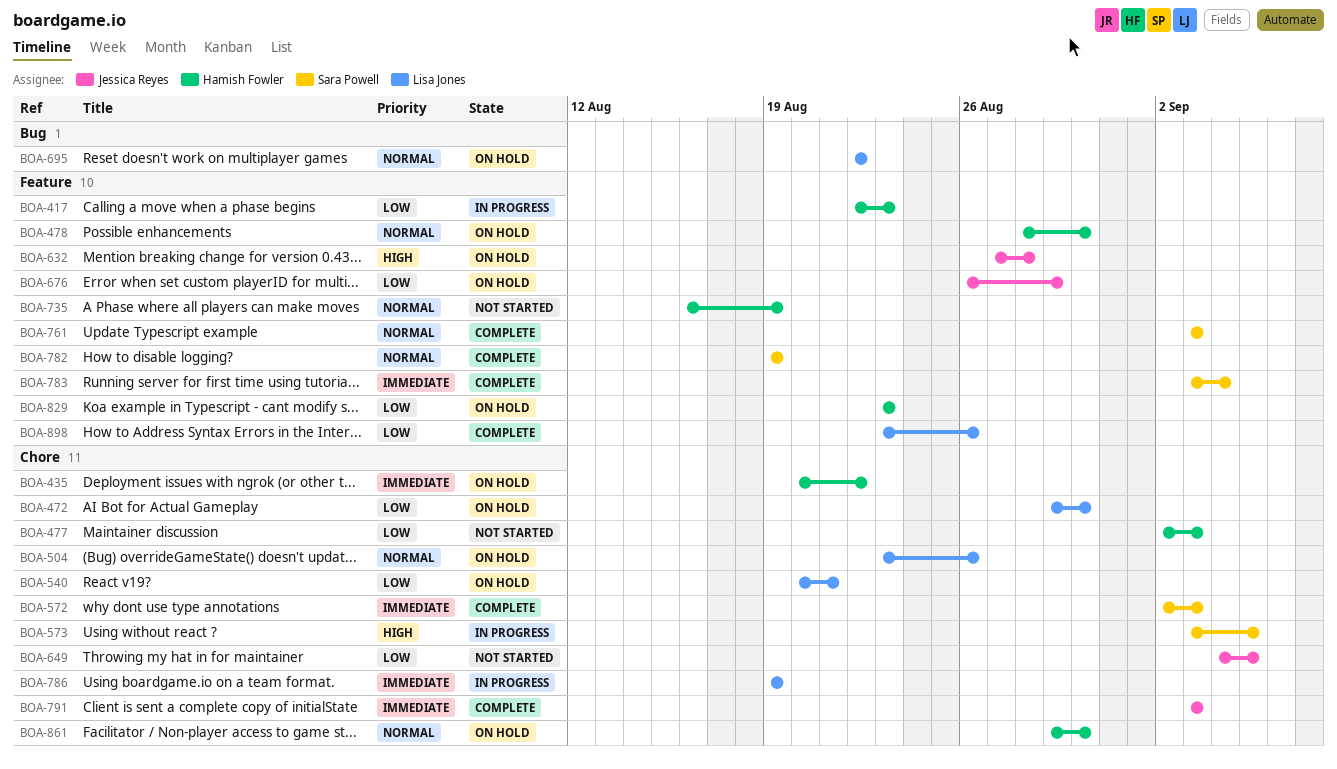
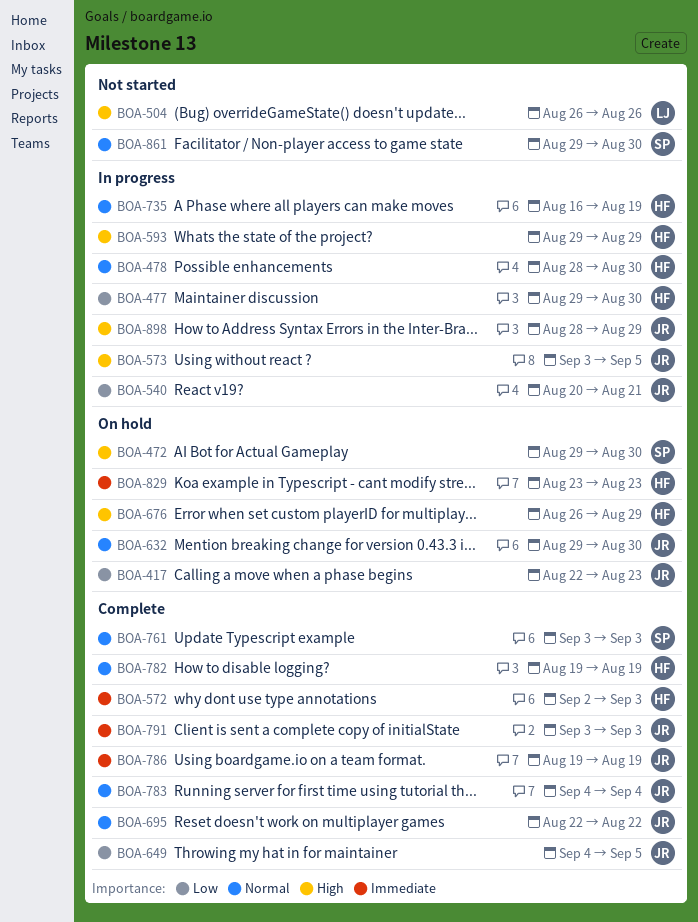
BOA-417, status: In progress -> On hold
BOA-417, owner: Hamish Fowler -> Jessica Reyes
BOA-435: present -> none
BOA-472, owner: Lisa Jones -> Sara Powell
BOA-472, priority: Low -> High
BOA-477, status: Not started -> In progress
BOA-477, start: Sep 2 -> Aug 29
BOA-477, due: Sep 3 -> Aug 30
BOA-478, status: On hold -> In progress
BOA-504, status: On hold -> Not started
BOA-504, priority: Normal -> High
BOA-504, start: Aug 23 -> Aug 26
BOA-540, status: On hold -> In progress
BOA-540, owner: Lisa Jones -> Jessica Reyes
BOA-572, owner: Sara Powell -> Hamish Fowler
BOA-573, owner: Sara Powell -> Jessica Reyes
BOA-593: none -> present
BOA-632, priority: High -> Normal
BOA-632, start: Aug 27 -> Aug 29
BOA-632, due: Aug 28 -> Aug 30
BOA-649, status: Not started -> Complete
BOA-676, owner: Jessica Reyes -> Hamish Fowler
BOA-676, priority: Low -> High
BOA-695, status: On hold -> Complete
BOA-695, owner: Lisa Jones -> Jessica Reyes
BOA-735, status: Not started -> In progress
BOA-782, owner: Sara Powell -> Hamish Fowler
BOA-783, owner: Sara Powell -> Jessica Reyes
BOA-783, priority: Immediate -> Normal
BOA-783, start: Sep 3 -> Sep 4
BOA-786, status: In progress -> Complete
BOA-786, owner: Lisa Jones -> Jessica Reyes
BOA-829, priority: Low -> Immediate
BOA-861, status: On hold -> Not started
BOA-861, owner: Hamish Fowler -> Sara Powell
BOA-898, status: Complete -> In progress
BOA-898, owner: Lisa Jones -> Jessica Reyes
BOA-898, priority: Low -> High
BOA-898, start: Aug 23 -> Aug 28
BOA-898, due: Aug 26 -> Aug 29

